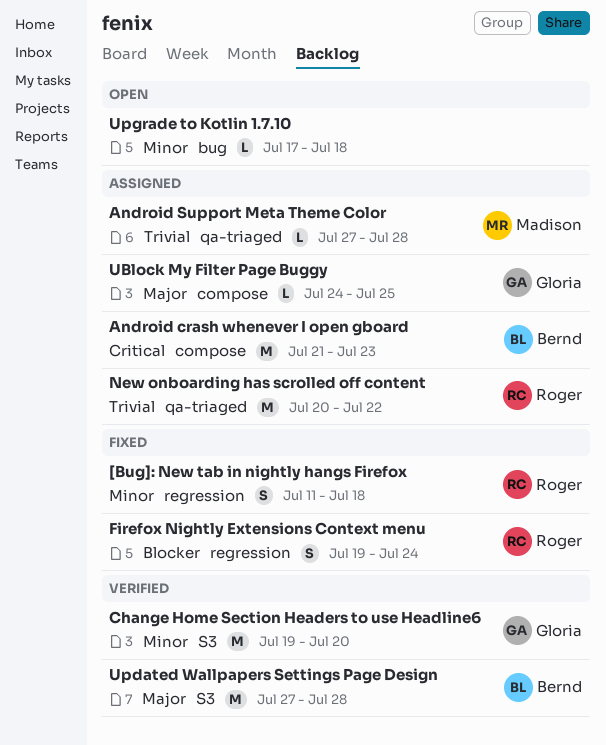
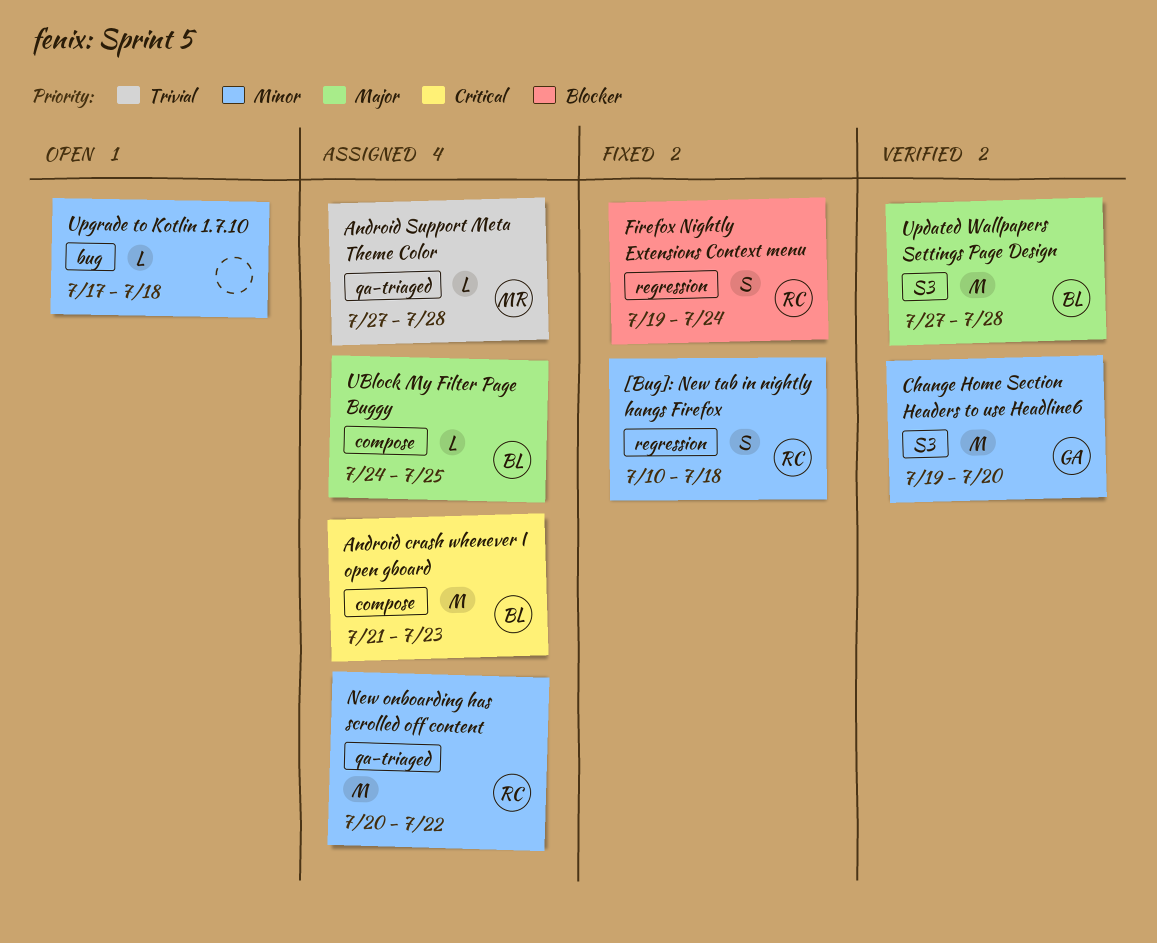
[Bug]: New tab in nightly hangs Firefox, start: Jul 11 -> Jul 10
New onboarding has scrolled off content, priority: Trivial -> Minor
UBlock My Filter Page Buggy, owner: Gloria -> Bernd

